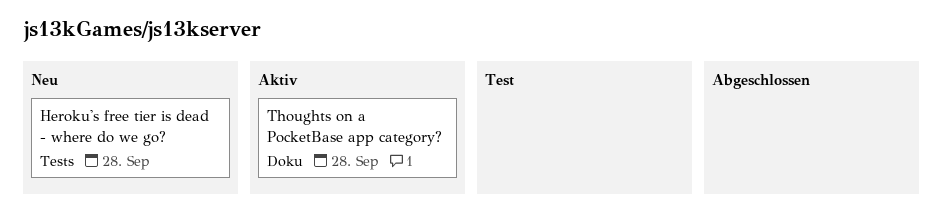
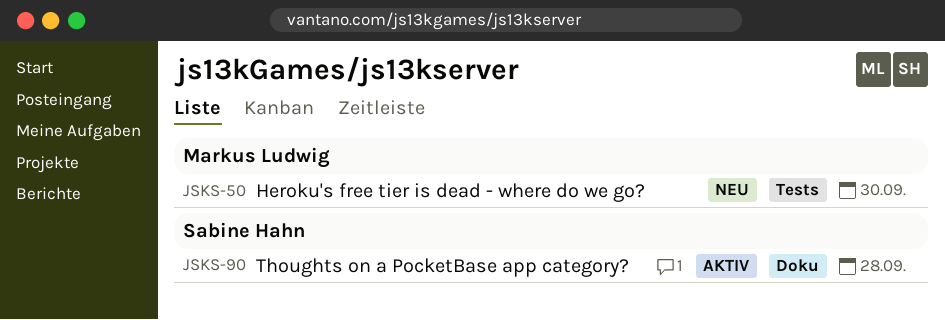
Heroku's free tier is dead - where do we go?, due: Sep 28 -> Sep 30

